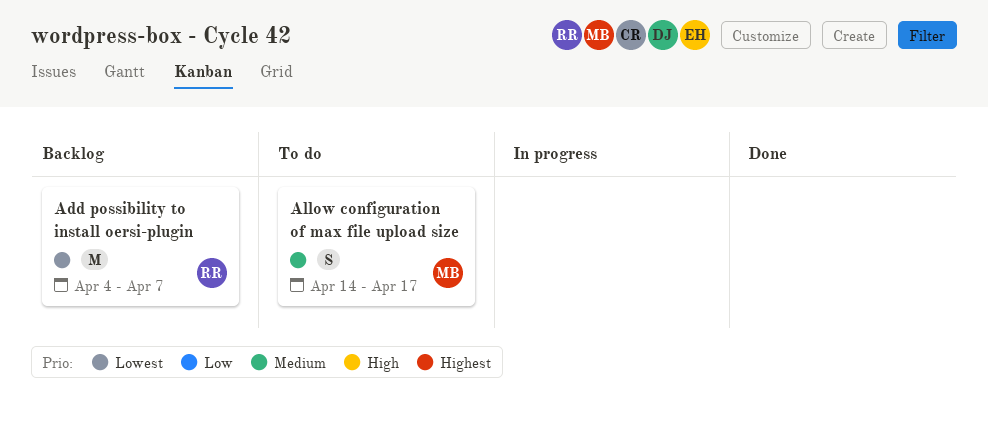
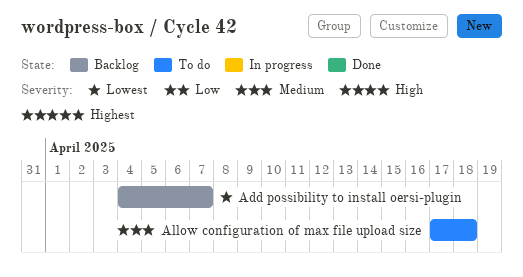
Allow configuration of max file upload size, start: Apr 14 -> Apr 17
Allow configuration of max file upload size, due: Apr 17 -> Apr 18

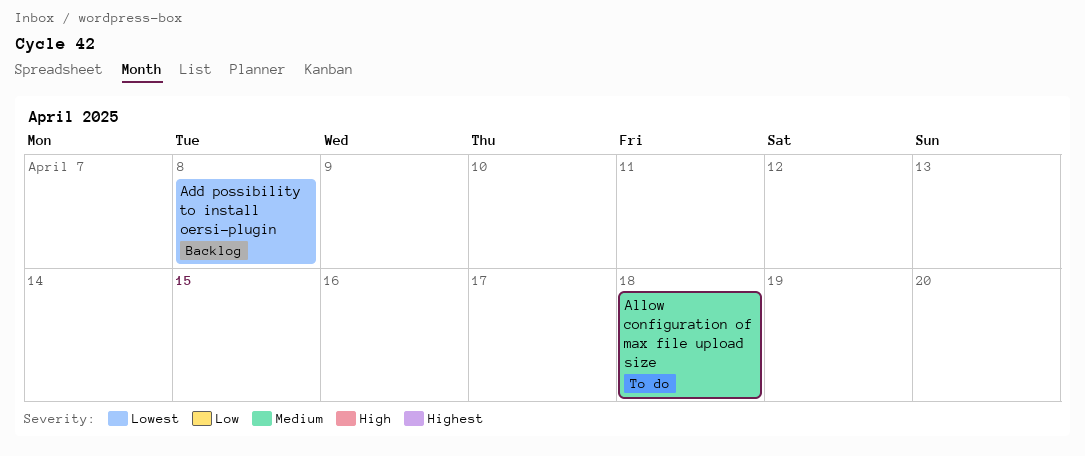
Add possibility to install oersi-plugin, due: Apr 7 -> Apr 8

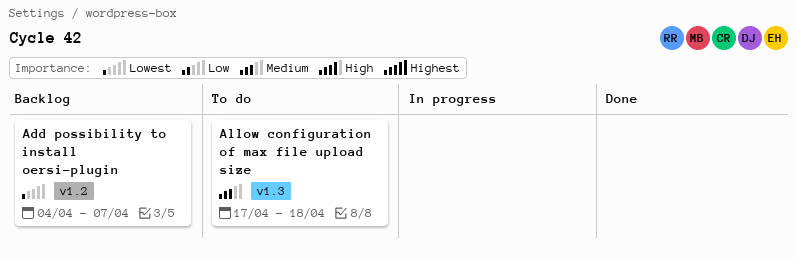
Add possibility to install oersi-plugin, due: Apr 8 -> Apr 7

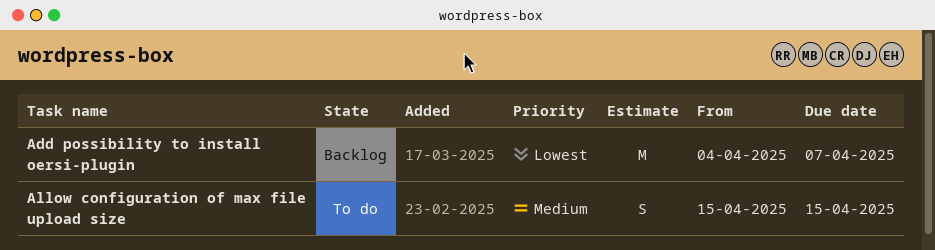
Allow configuration of max file upload size, start: Apr 17 -> Apr 15
Allow configuration of max file upload size, due: Apr 18 -> Apr 15

